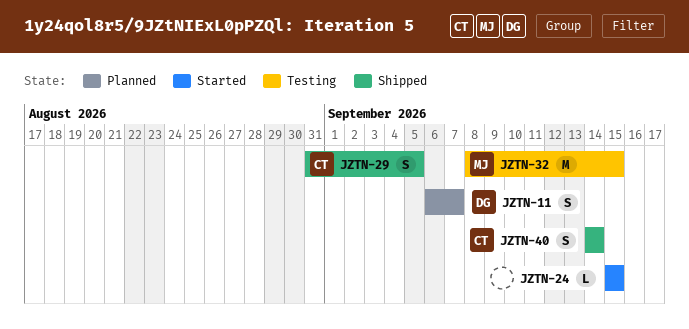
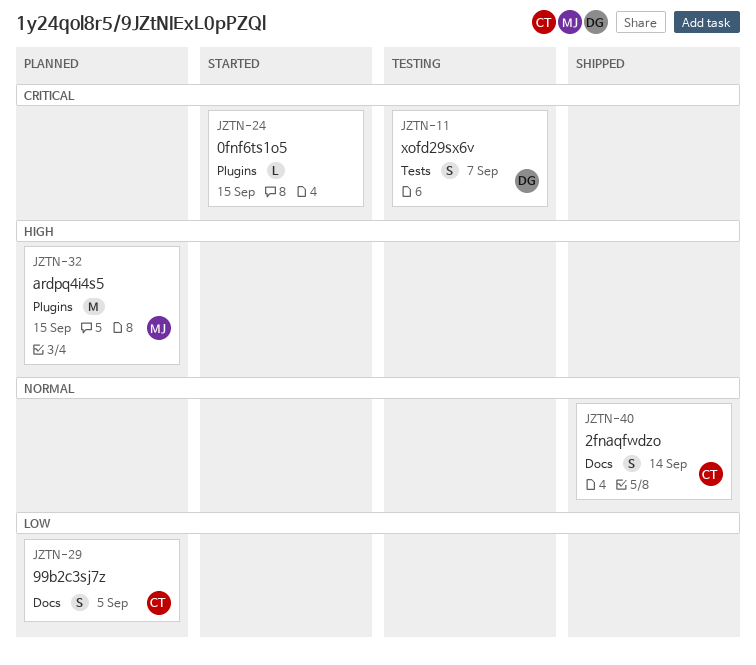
JZTN-11, status: Planned -> Testing
JZTN-29, status: Shipped -> Planned
JZTN-32, status: Testing -> Planned

